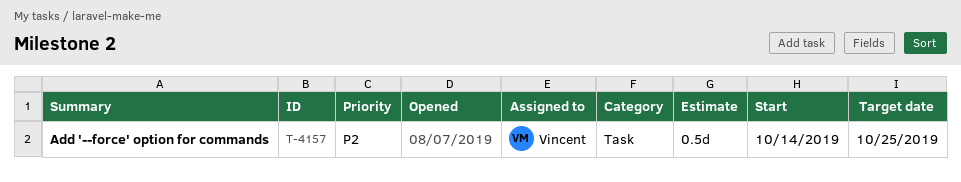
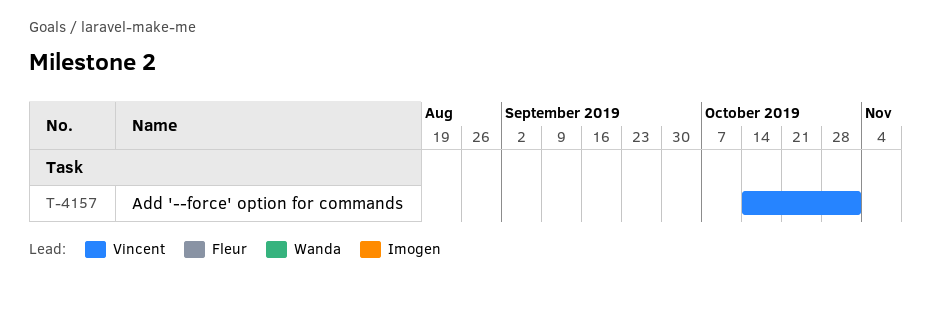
T-4157, due: Oct 25 -> Nov 1

